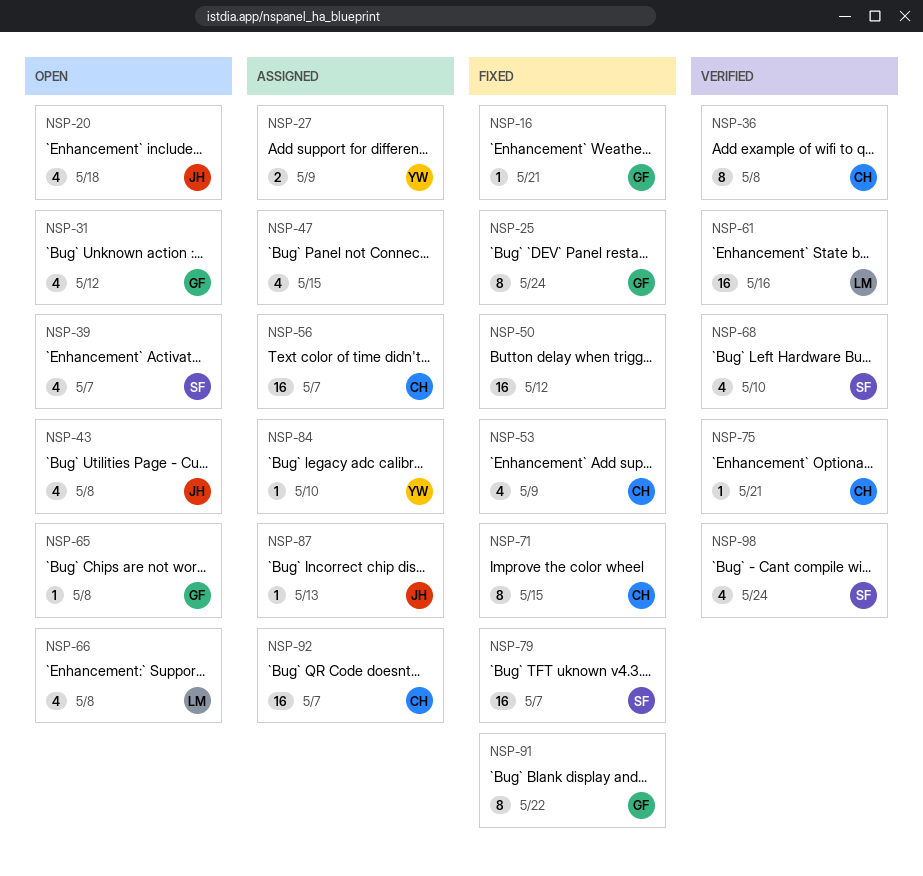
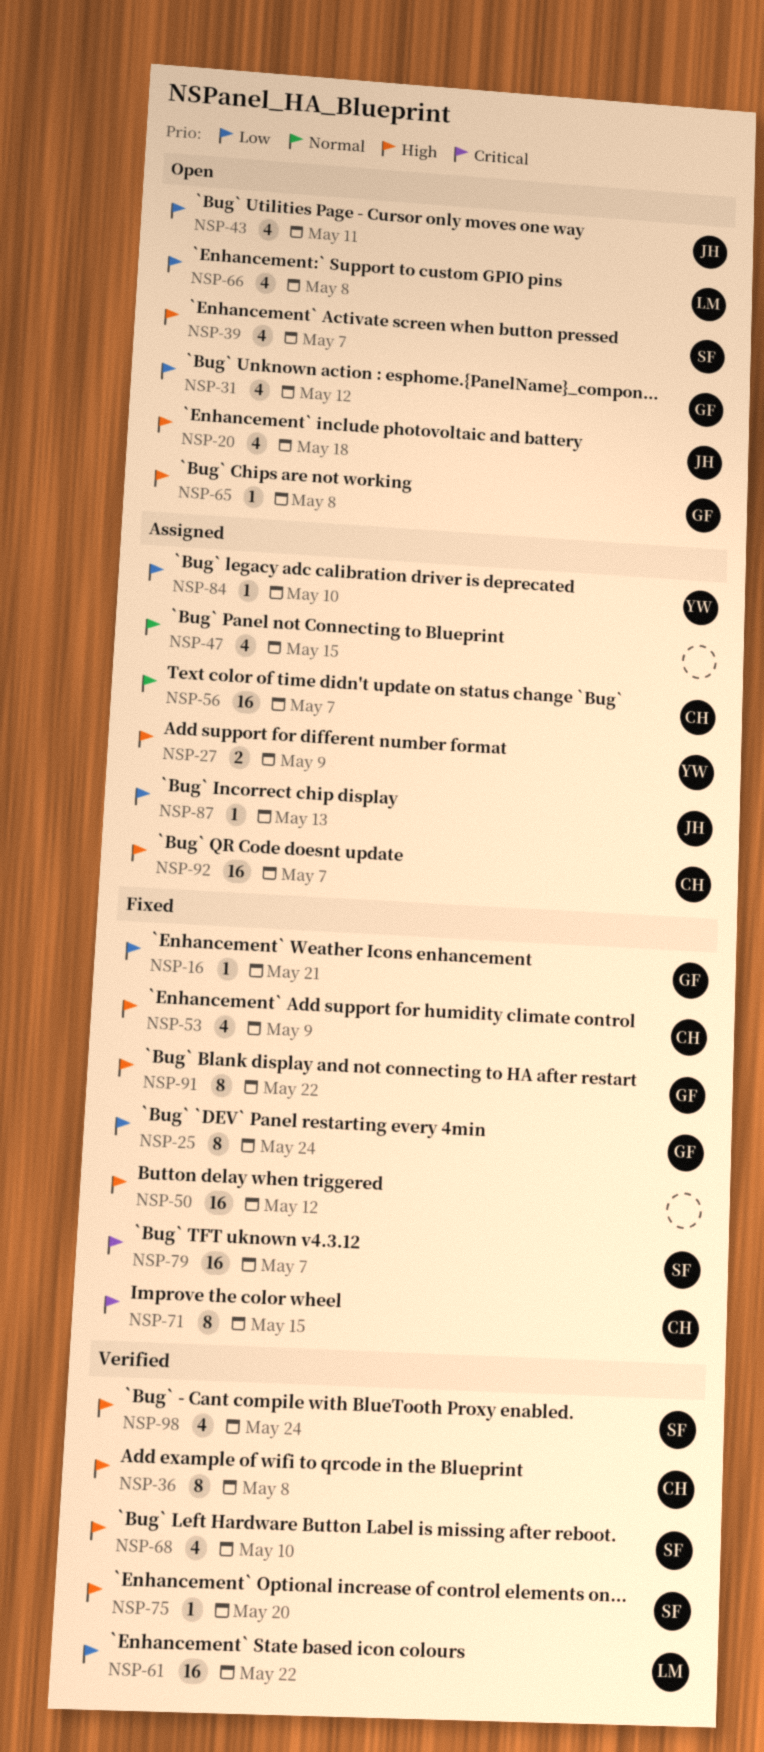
NSP-43, due: May 8 -> May 11
NSP-61, due: May 16 -> May 22
NSP-75, owner: CH -> SF
NSP-75, due: May 21 -> May 20

